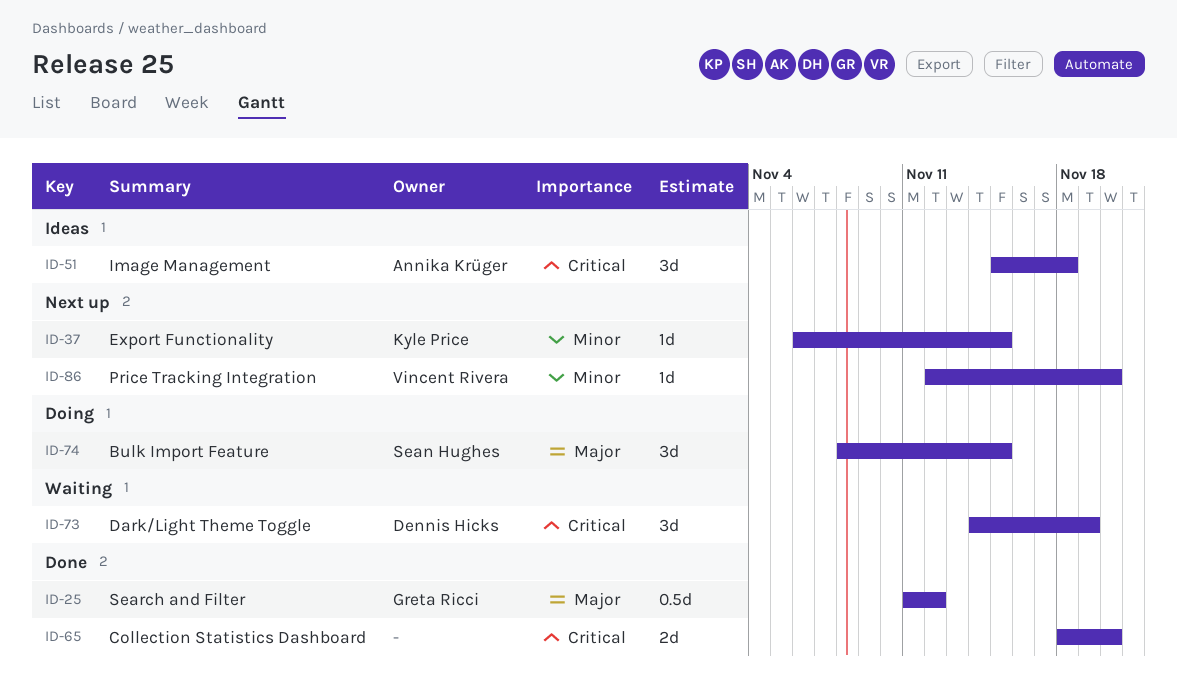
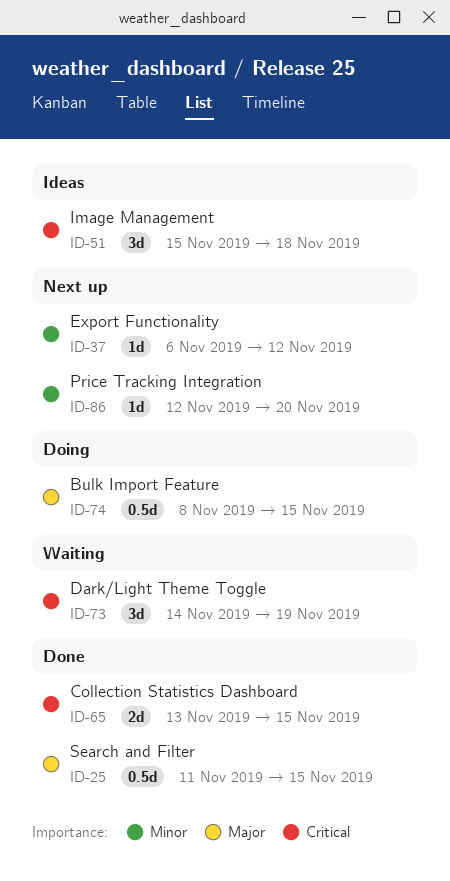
ID-25, due: Nov 12 -> Nov 15
ID-37, due: Nov 15 -> Nov 12
ID-65, start: Nov 18 -> Nov 13
ID-65, due: Nov 20 -> Nov 15
ID-74, estimate: 3d -> 0.5d

